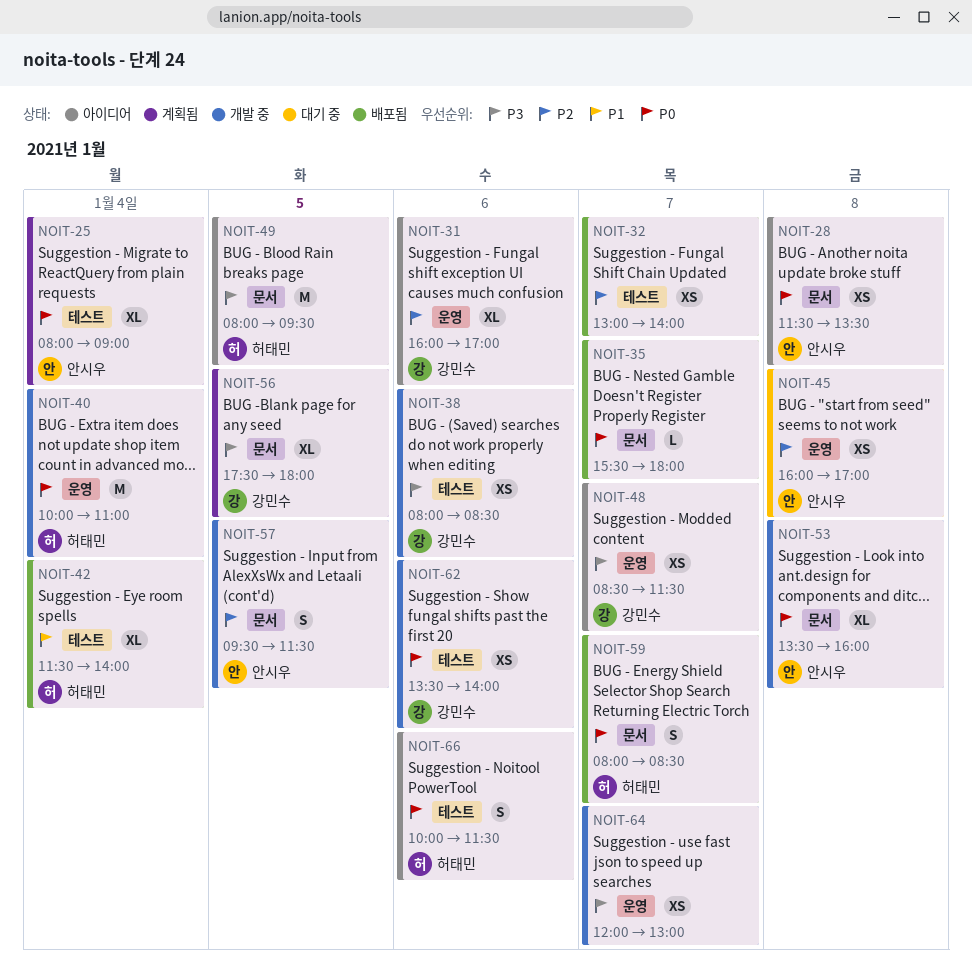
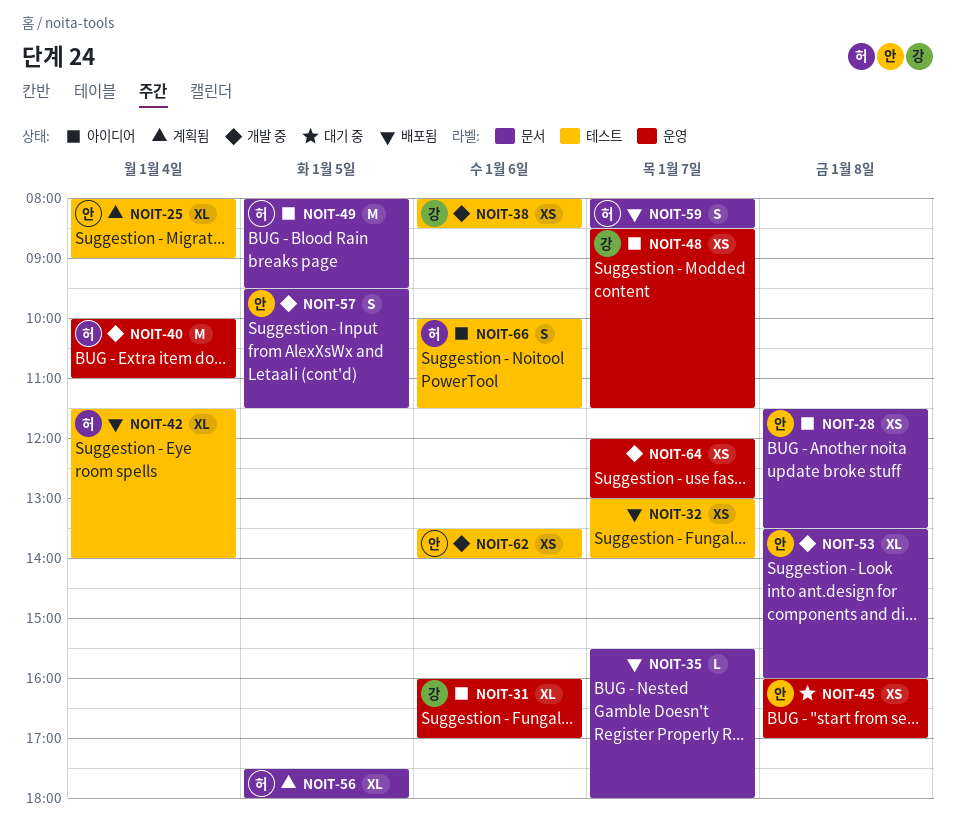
NOIT-56, owner: 강민수 -> 허태민
NOIT-62, owner: 강민수 -> 안시우

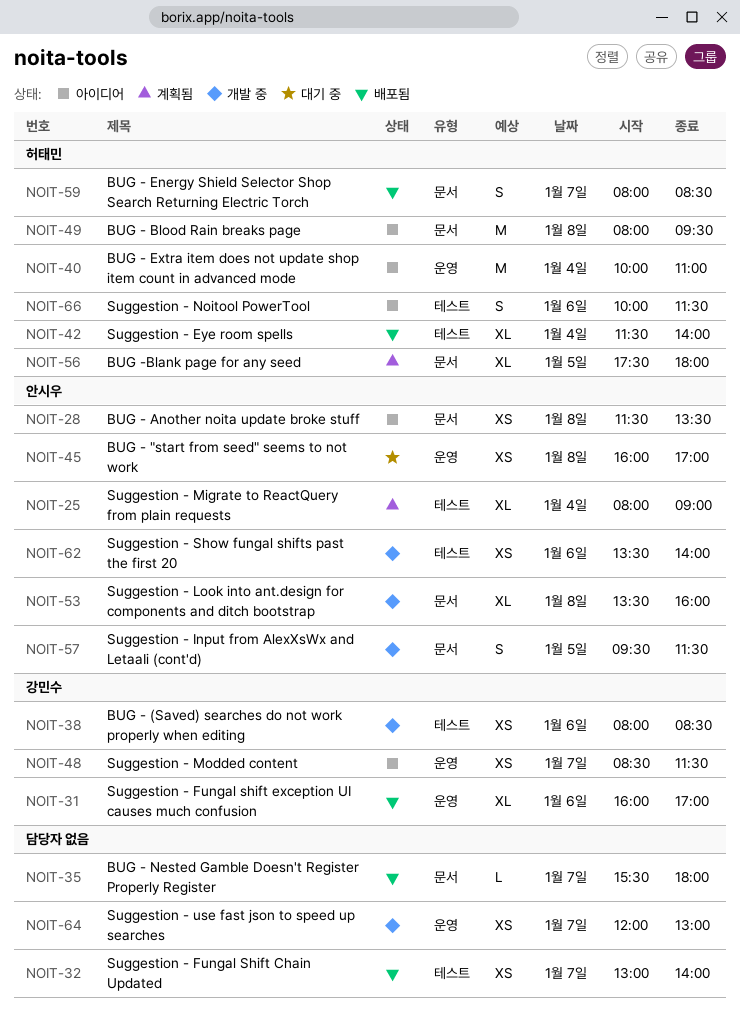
NOIT-31, status: 아이디어 -> 배포됨
NOIT-40, status: 개발 중 -> 아이디어
NOIT-49, day: Jan 5 -> Jan 8

